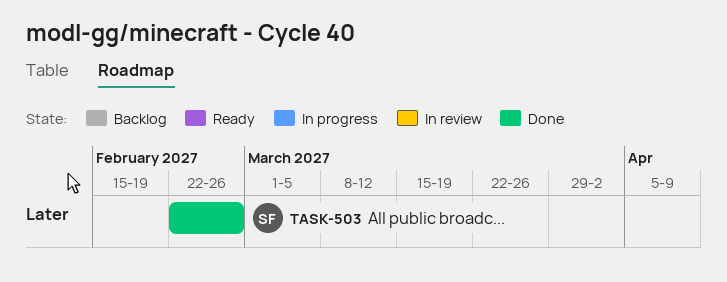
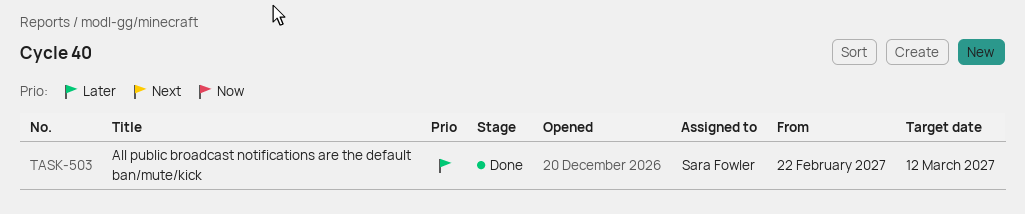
TASK-503, due: Feb 26 -> Mar 12

